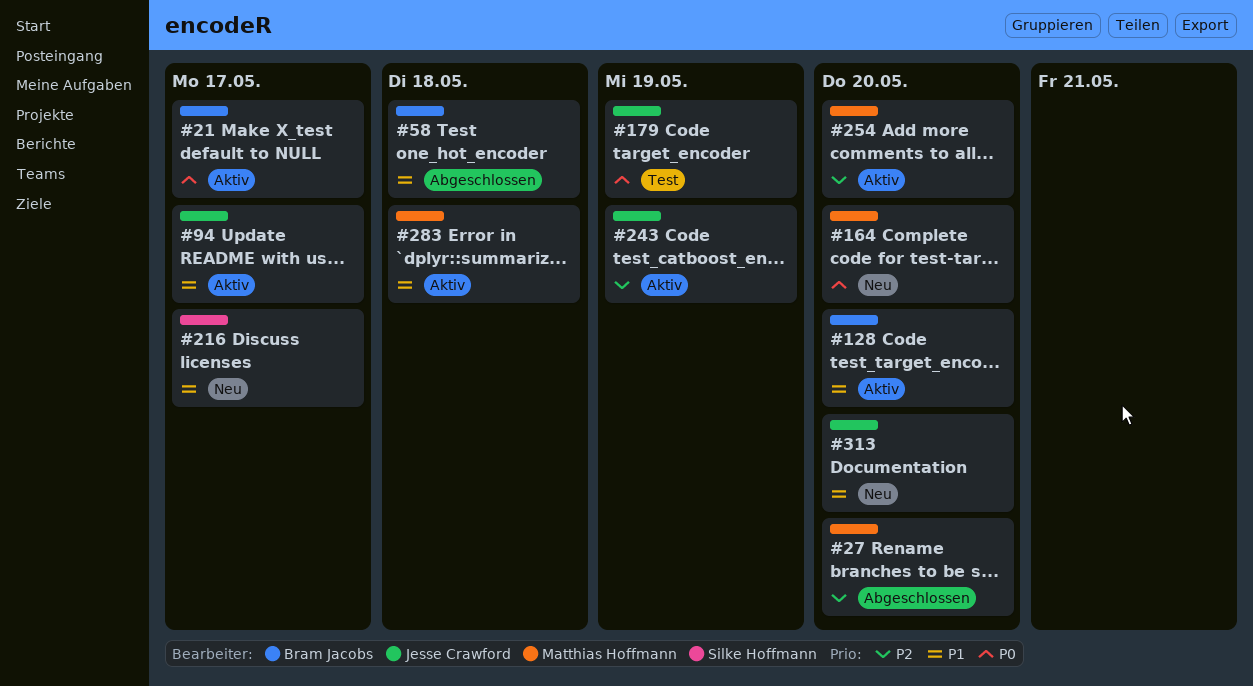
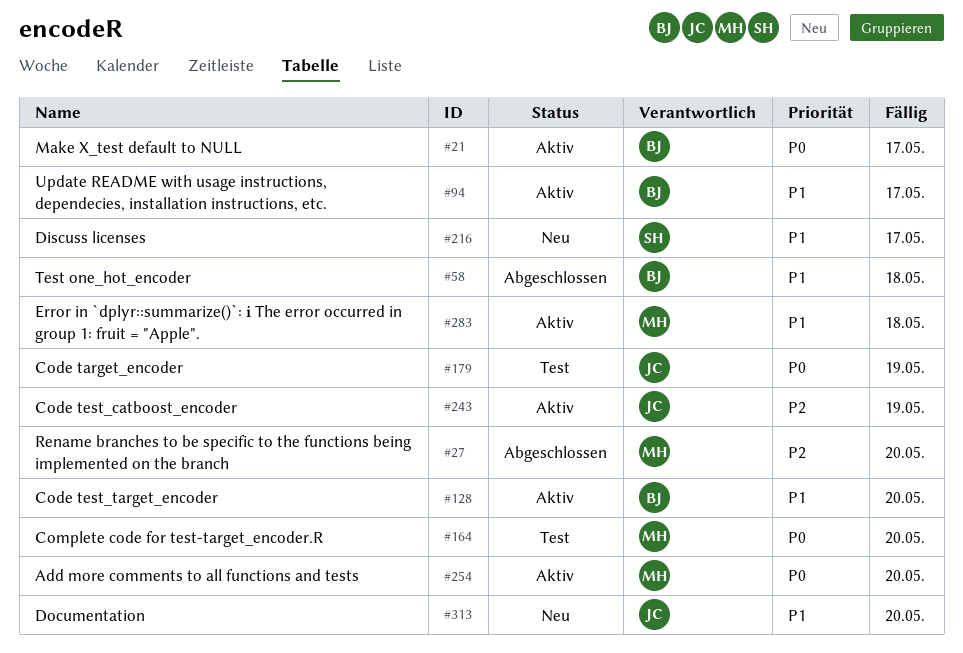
#94, owner: Jesse Crawford -> Bram Jacobs
#164, status: Neu -> Test
#254, priority: P2 -> P0

